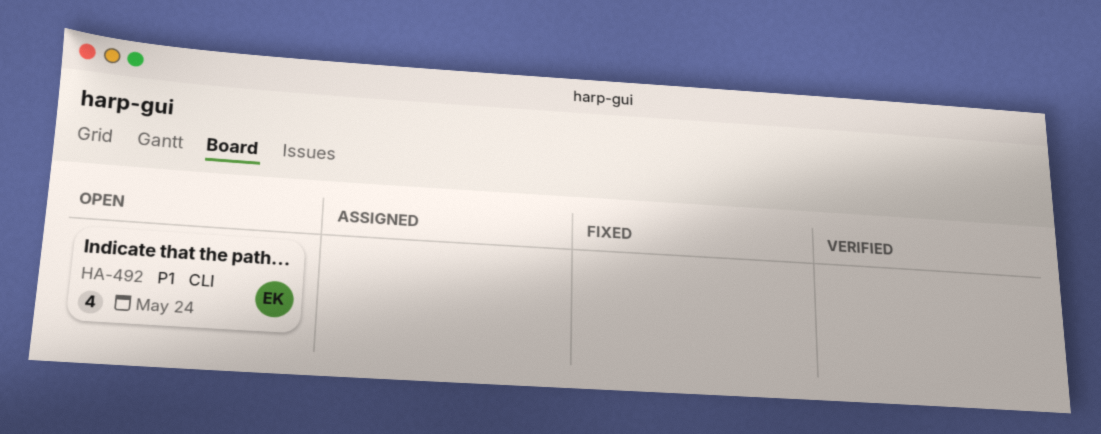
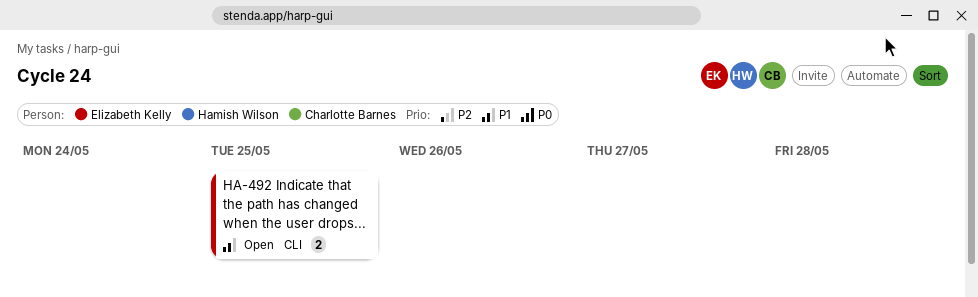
HA-492, estimate: 4 -> 2
HA-492, due: May 24 -> May 25

